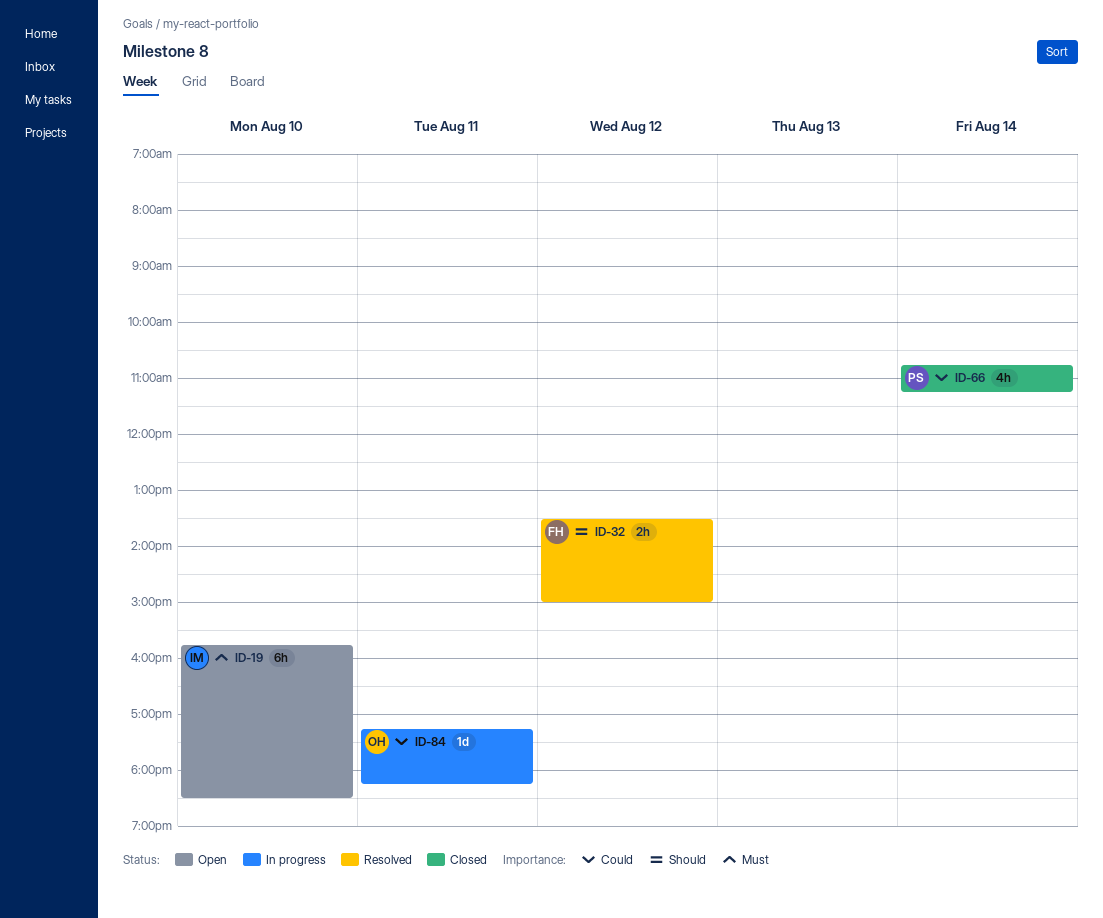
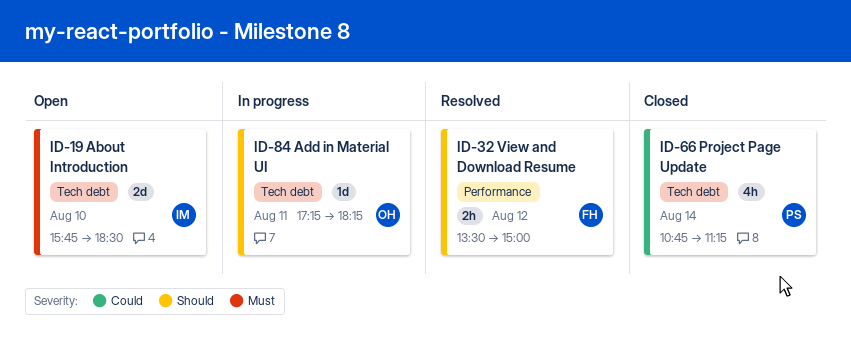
ID-19, estimate: 6h -> 2d
ID-84, priority: Could -> Should

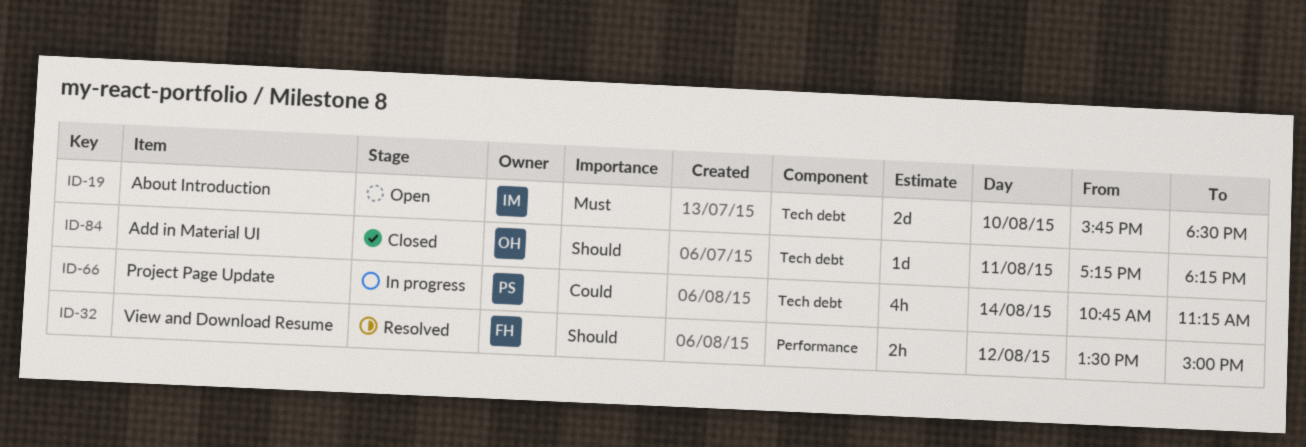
ID-66, status: Closed -> In progress
ID-84, status: In progress -> Closed

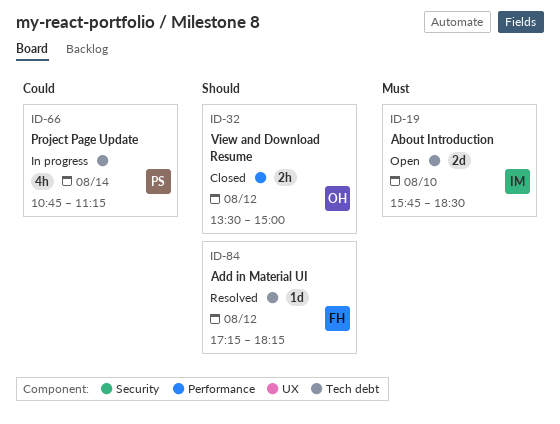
ID-32, status: Resolved -> Closed
ID-32, owner: FH -> OH
ID-84, status: Closed -> Resolved
ID-84, owner: OH -> FH
ID-84, day: Aug 11 -> Aug 12

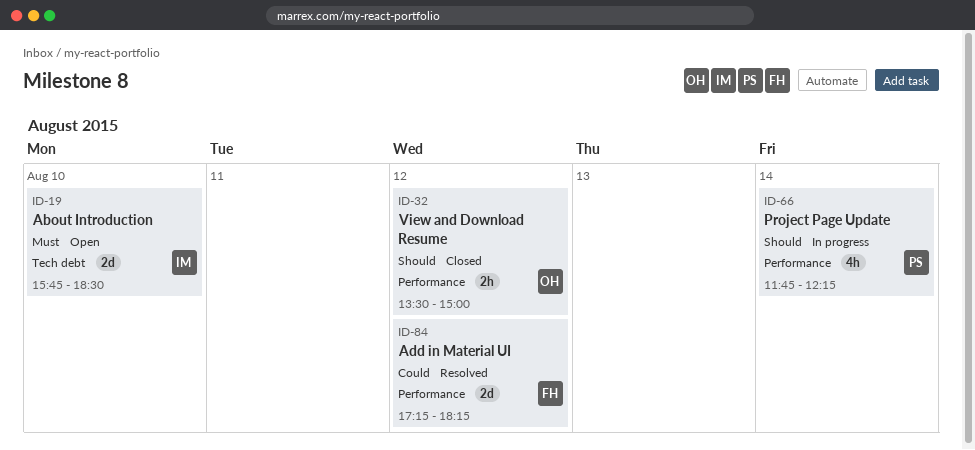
ID-66, priority: Could -> Should
ID-66, label: Tech debt -> Performance
ID-66, begins: 10:45 -> 11:45
ID-66, ends: 11:15 -> 12:15
ID-84, priority: Should -> Could
ID-84, label: Tech debt -> Performance
ID-84, estimate: 1d -> 2d

